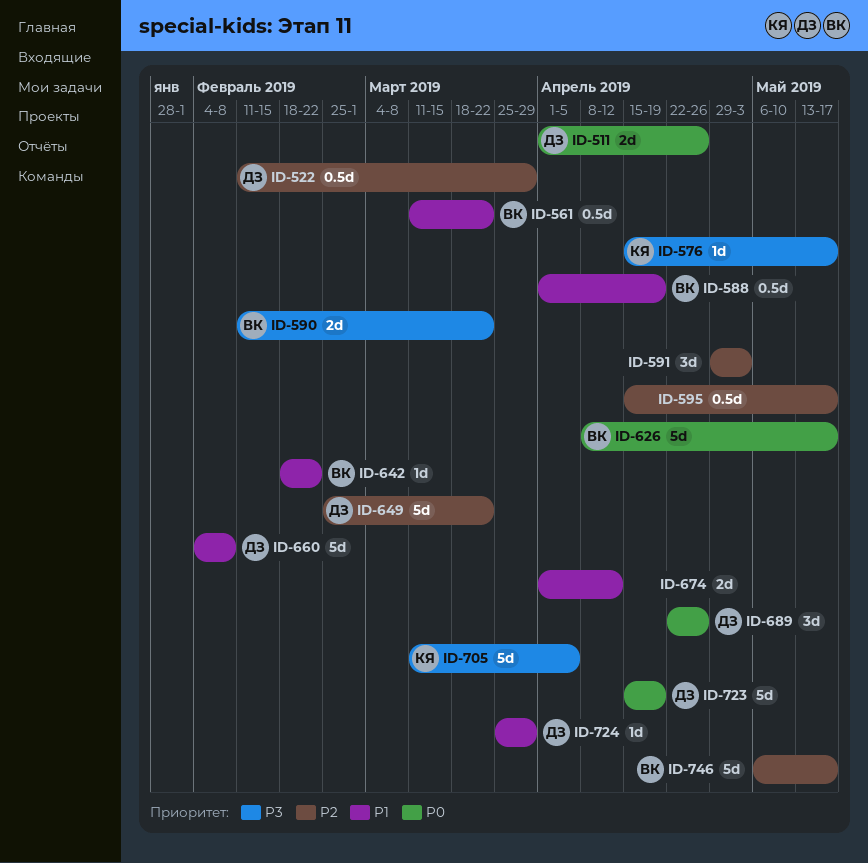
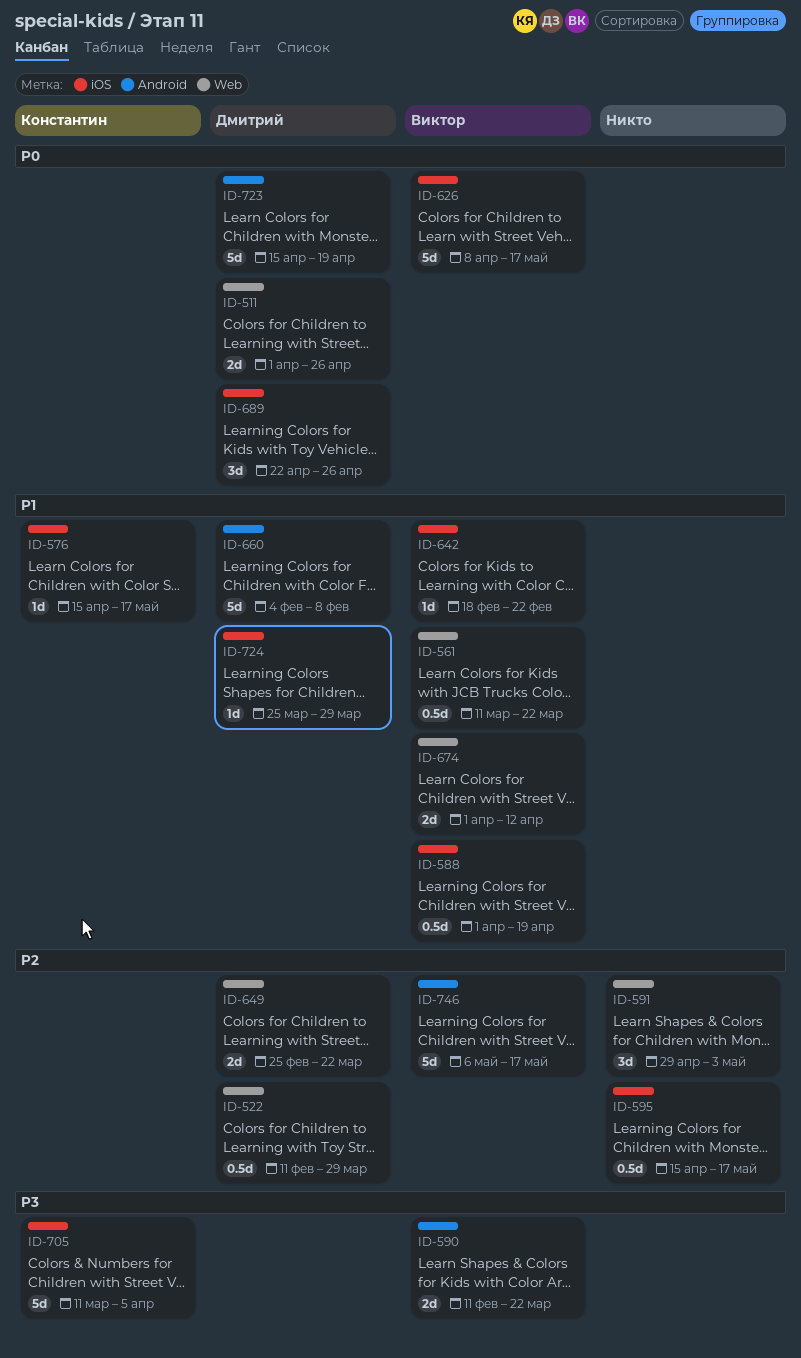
ID-576, priority: P3 -> P1
ID-649, estimate: 5d -> 2d
ID-674, owner: none -> Виктор

